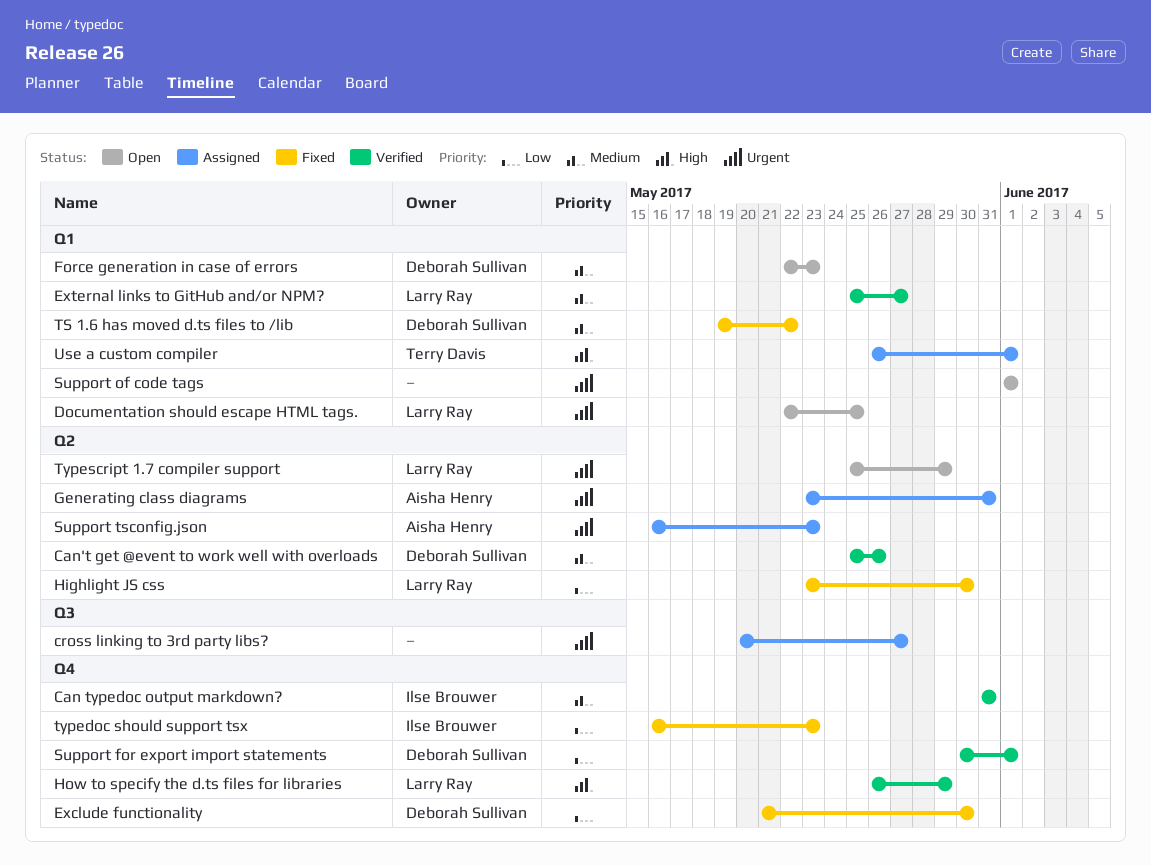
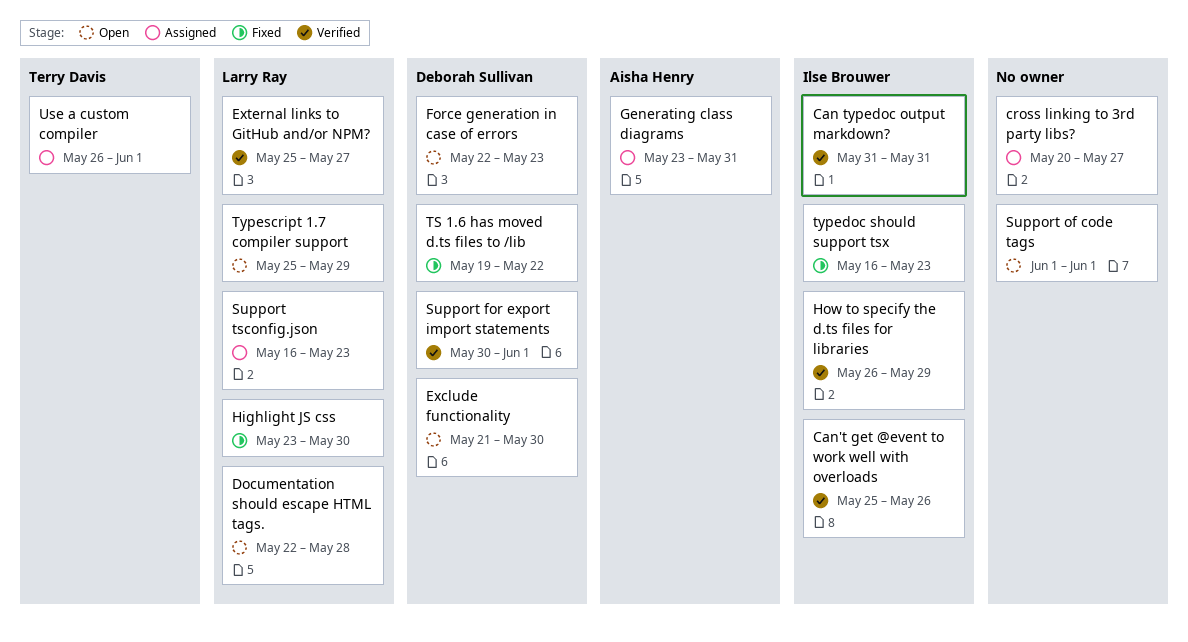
Can't get @event to work well with overloads, owner: Deborah Sullivan -> Ilse Brouwer
Documentation should escape HTML tags., due: May 25 -> May 28
Exclude functionality, status: Fixed -> Open
How to specify the d.ts files for libraries, owner: Larry Ray -> Ilse Brouwer
Support tsconfig.json, owner: Aisha Henry -> Larry Ray

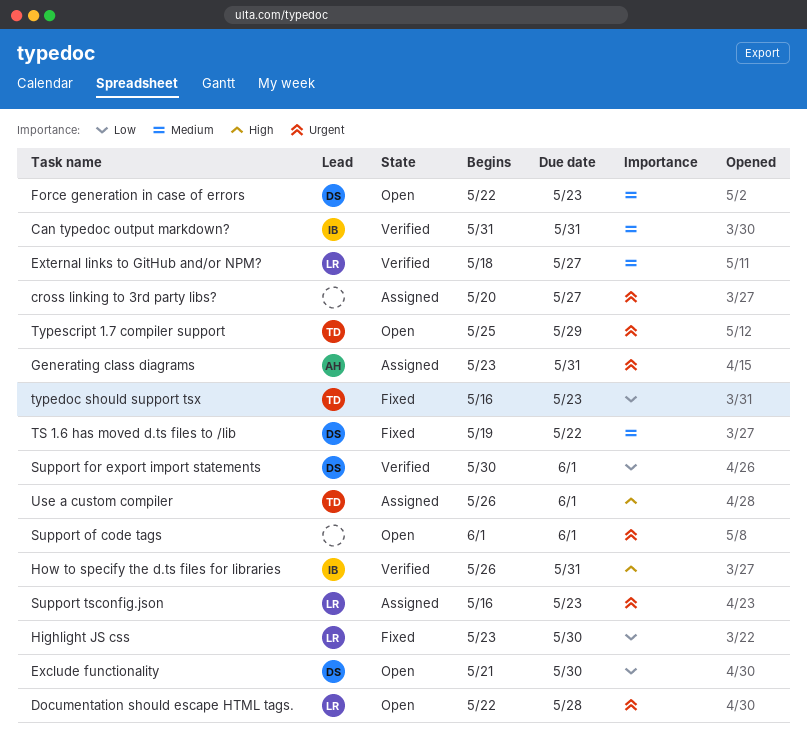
Can't get @event to work well with overloads: present -> none
External links to GitHub and/or NPM?, start: May 25 -> May 18
How to specify the d.ts files for libraries, due: May 29 -> May 31
typedoc should support tsx, owner: Ilse Brouwer -> Terry Davis
Typescript 1.7 compiler support, owner: Larry Ray -> Terry Davis

